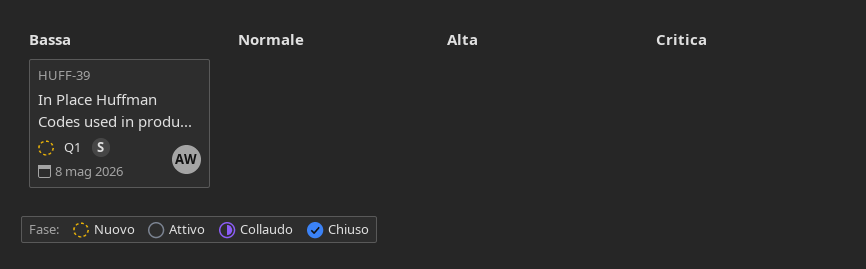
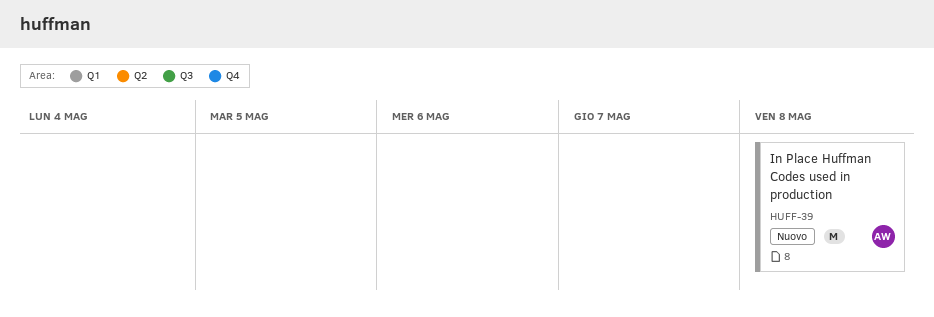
HUFF-39, estimate: S -> M

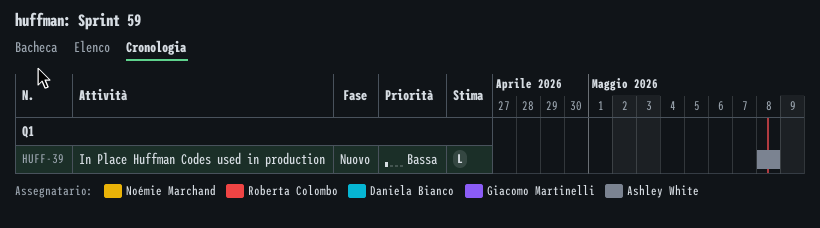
HUFF-39, estimate: M -> L

